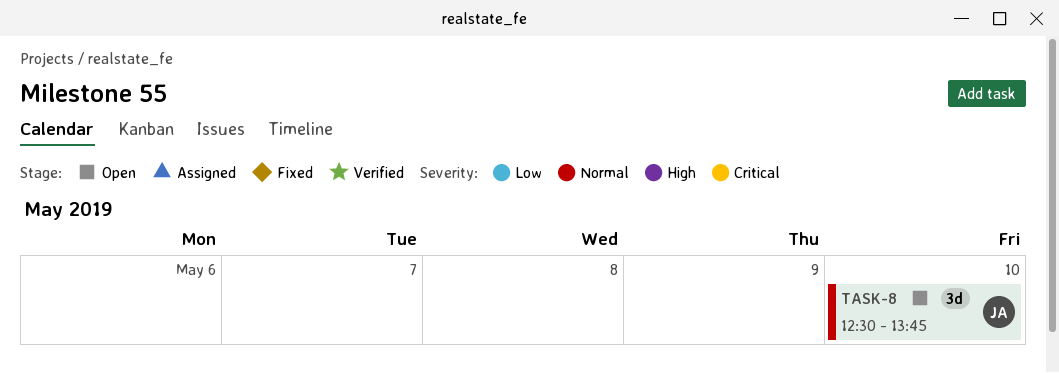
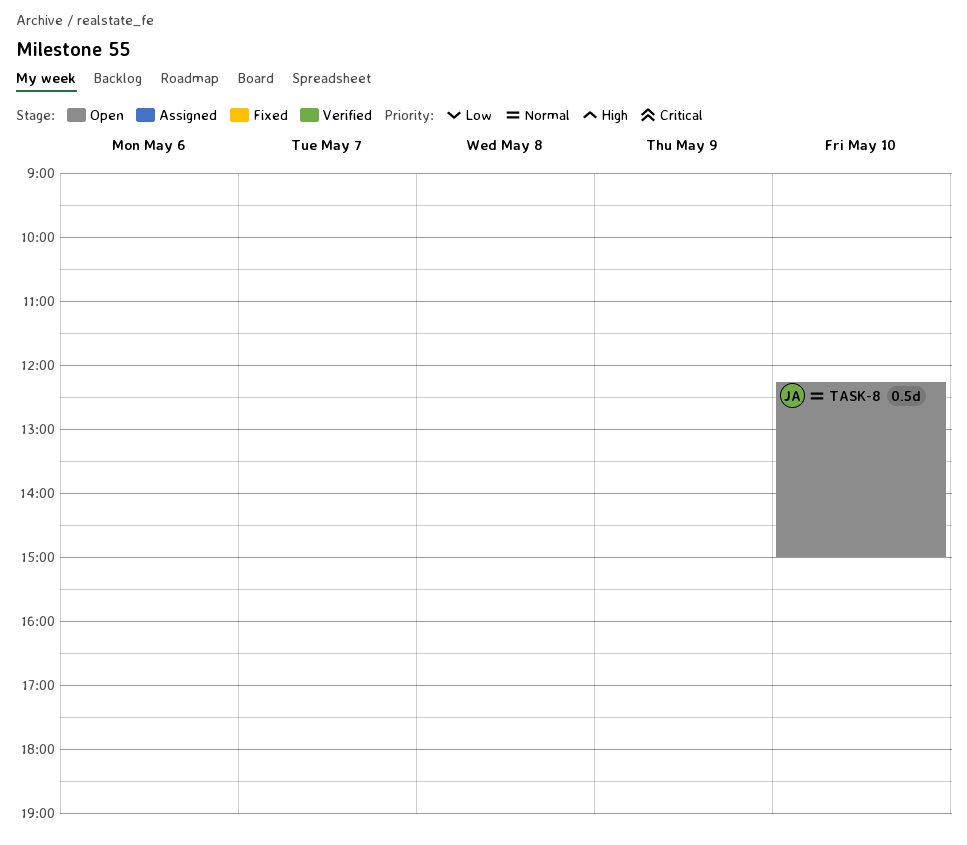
TASK-8, estimate: 3d -> 0.5d
TASK-8, begins: 12:30 -> 12:15
TASK-8, ends: 13:45 -> 15:00

